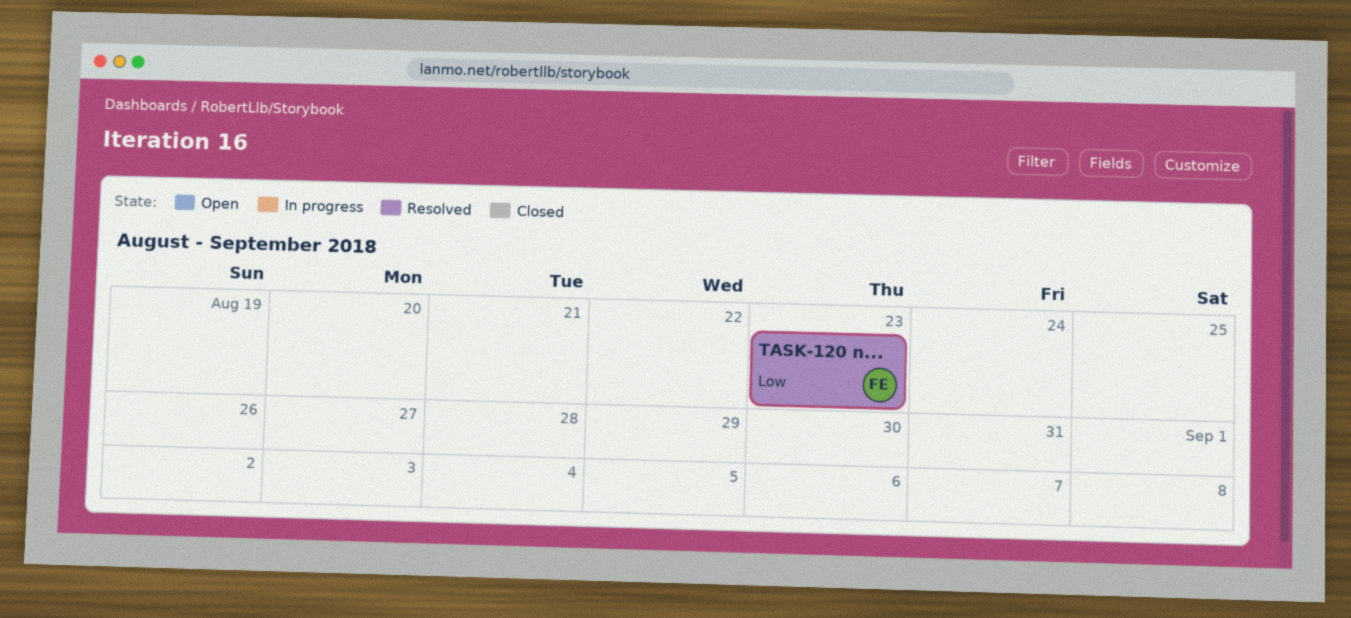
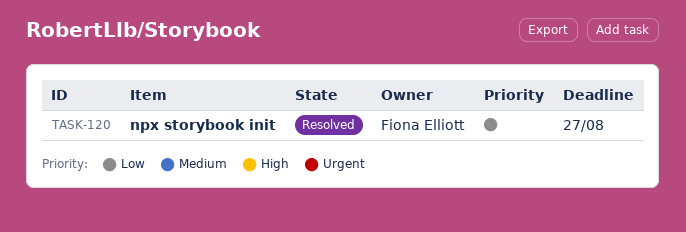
TASK-120, due: Aug 23 -> Aug 27

